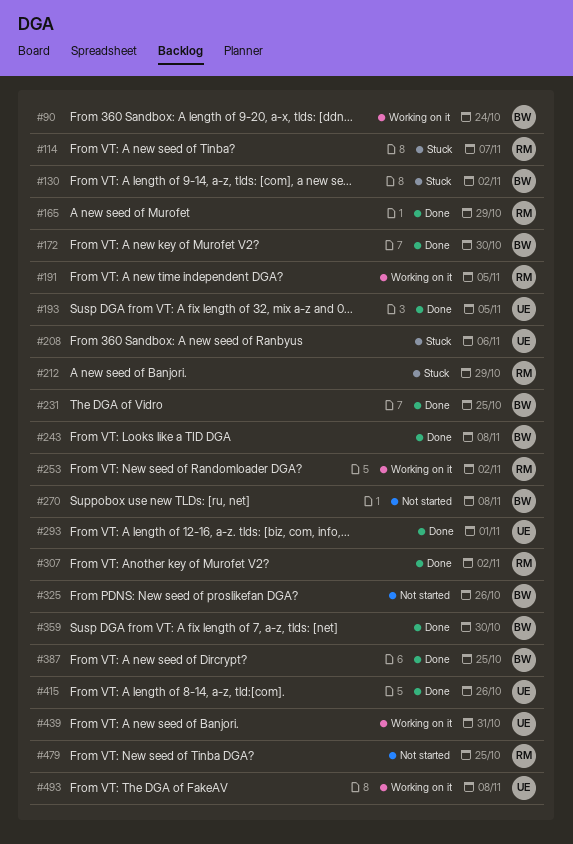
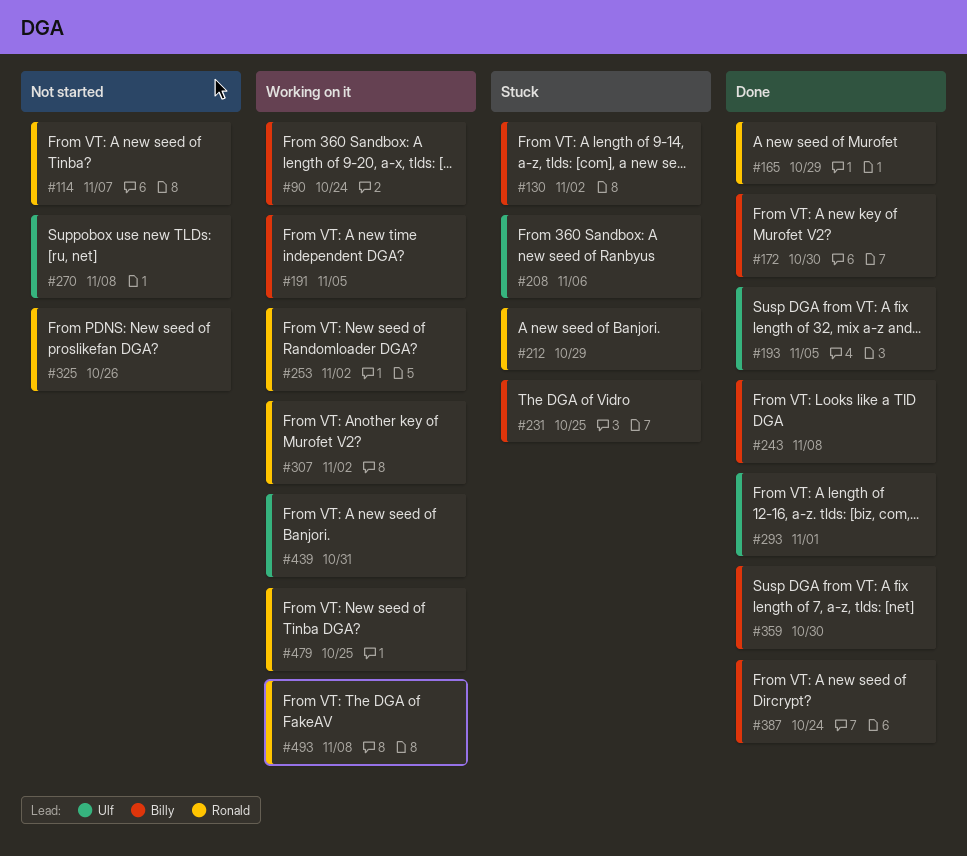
#114, status: Stuck -> Not started
#191, owner: Ronald -> Billy
#231, status: Done -> Stuck
#270, owner: Billy -> Ulf
#307, status: Done -> Working on it
#325, owner: Billy -> Ronald
#387, due: Oct 25 -> Oct 24
#415: present -> none
#479, status: Not started -> Working on it
#493, owner: Ulf -> Ronald

